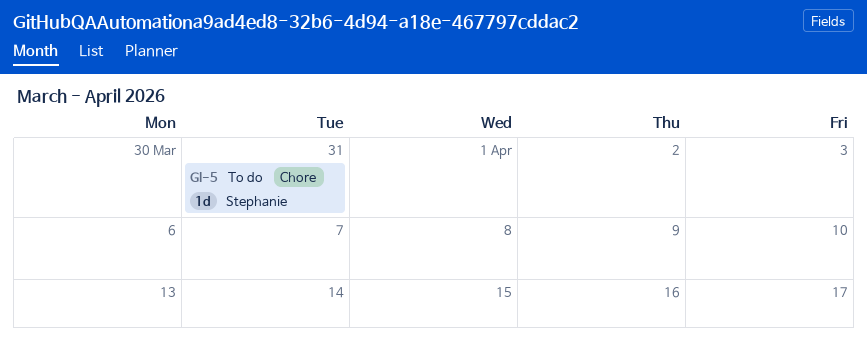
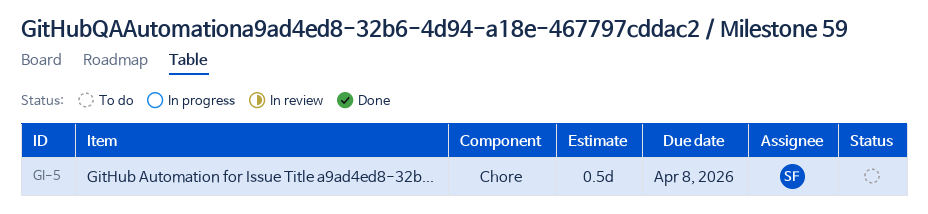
GI-5, estimate: 1d -> 0.5d
GI-5, due: Mar 31 -> Apr 8

